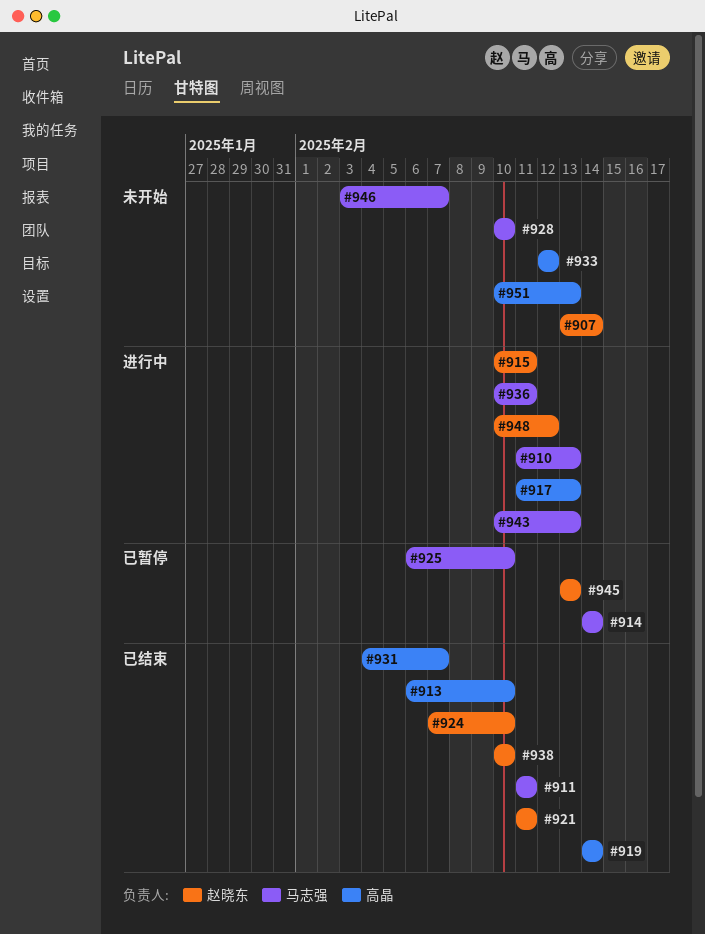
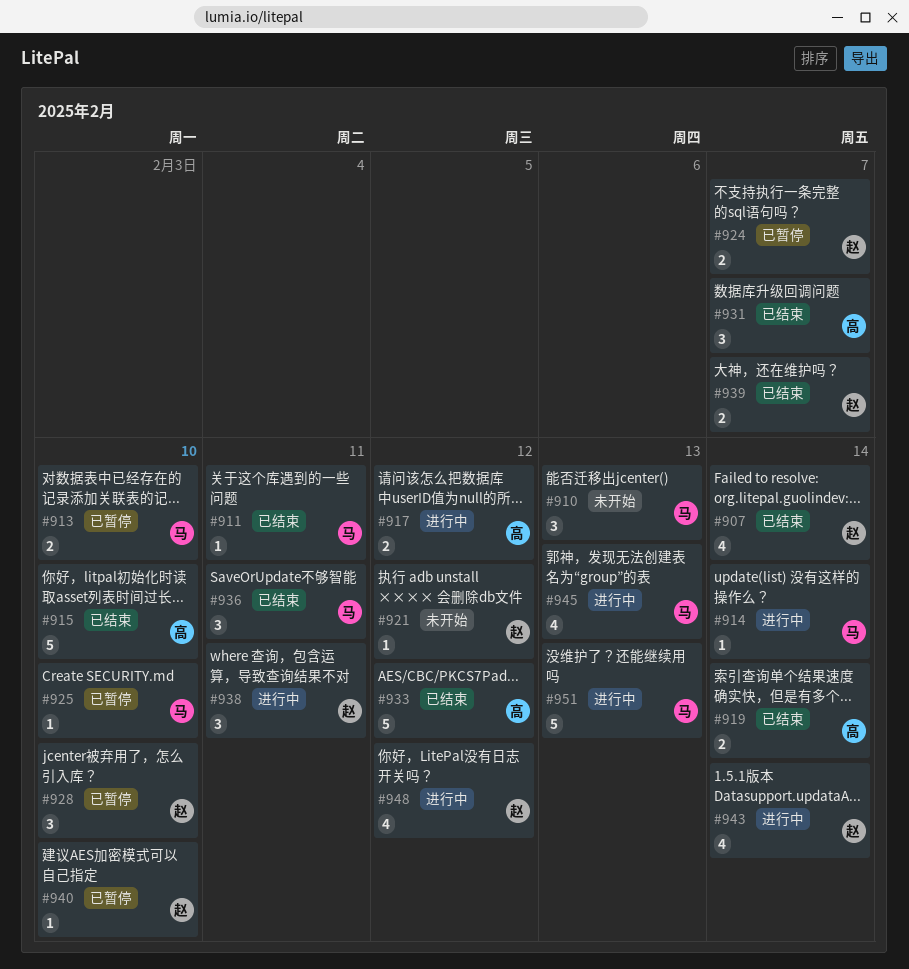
#907, status: 未开始 -> 已结束
#910, status: 进行中 -> 未开始
#913, status: 已结束 -> 已暂停
#913, owner: 高晶 -> 马志强
#914, status: 已暂停 -> 进行中
#915, status: 进行中 -> 已结束
#915, owner: 赵晓东 -> 高晶
#915, due: Feb 11 -> Feb 10
#917, due: Feb 13 -> Feb 12
#921, status: 已结束 -> 未开始
#921, due: Feb 11 -> Feb 12
#924, status: 已结束 -> 已暂停
#924, due: Feb 10 -> Feb 7
#928, status: 未开始 -> 已暂停
#928, owner: 马志强 -> 赵晓东
#933, status: 未开始 -> 已结束
#936, status: 进行中 -> 已结束
#938, status: 已结束 -> 进行中
#938, due: Feb 10 -> Feb 11
#939: none -> present
#940: none -> present
#943, owner: 马志强 -> 赵晓东
#943, due: Feb 13 -> Feb 14
#945, status: 已暂停 -> 进行中
#945, owner: 赵晓东 -> 马志强
#946: present -> none
#951, status: 未开始 -> 进行中
#951, owner: 高晶 -> 马志强

